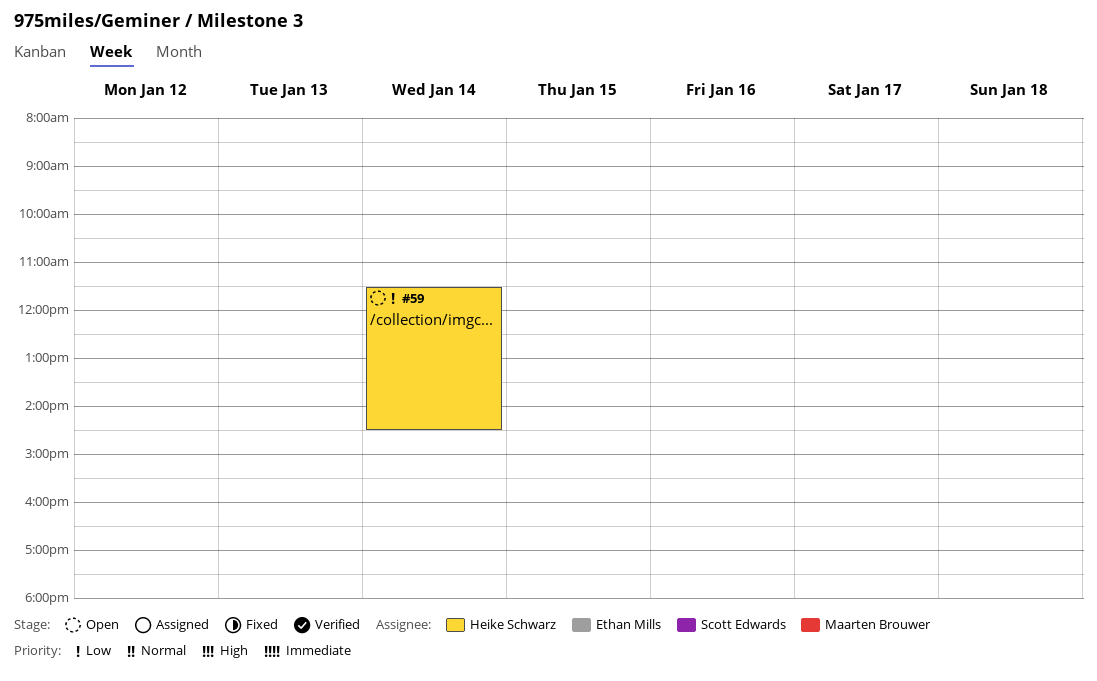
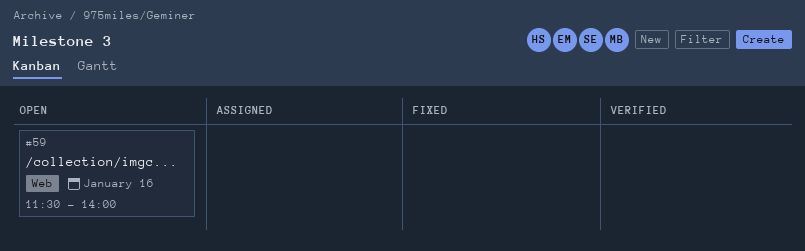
#59, day: Jan 14 -> Jan 16
#59, ends: 14:30 -> 14:00

